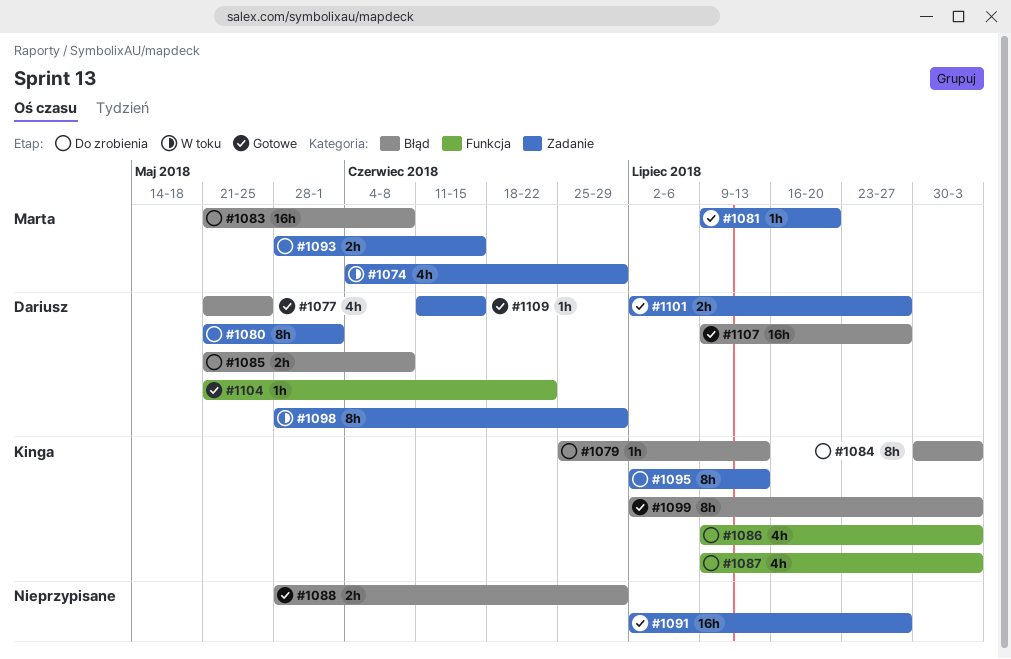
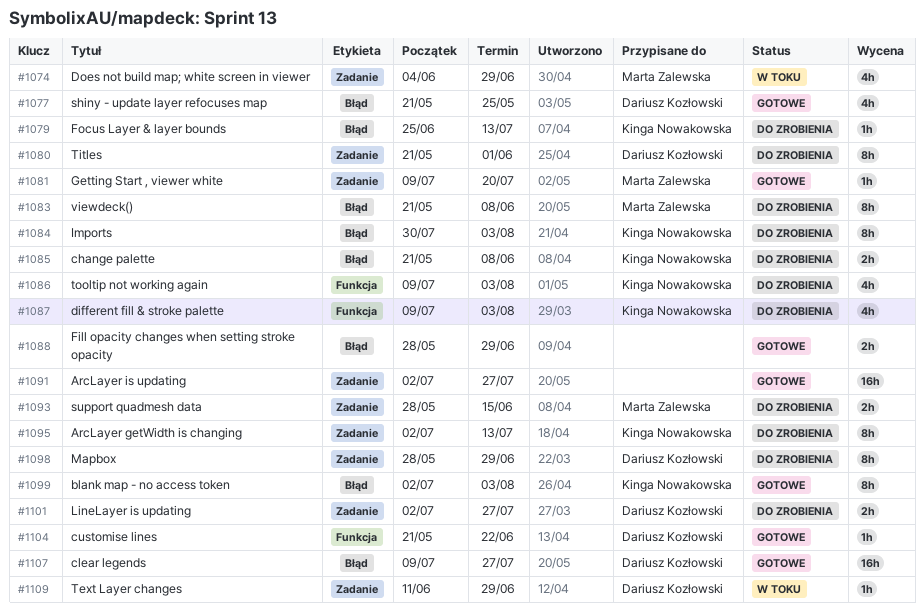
#1083, estimate: 16h -> 8h
#1085, owner: Dariusz Kozłowski -> Kinga Nowakowska
#1098, status: W toku -> Do zrobienia
#1101, status: Gotowe -> Do zrobienia
#1109, status: Gotowe -> W toku
#1109, due: Jun 15 -> Jun 29

